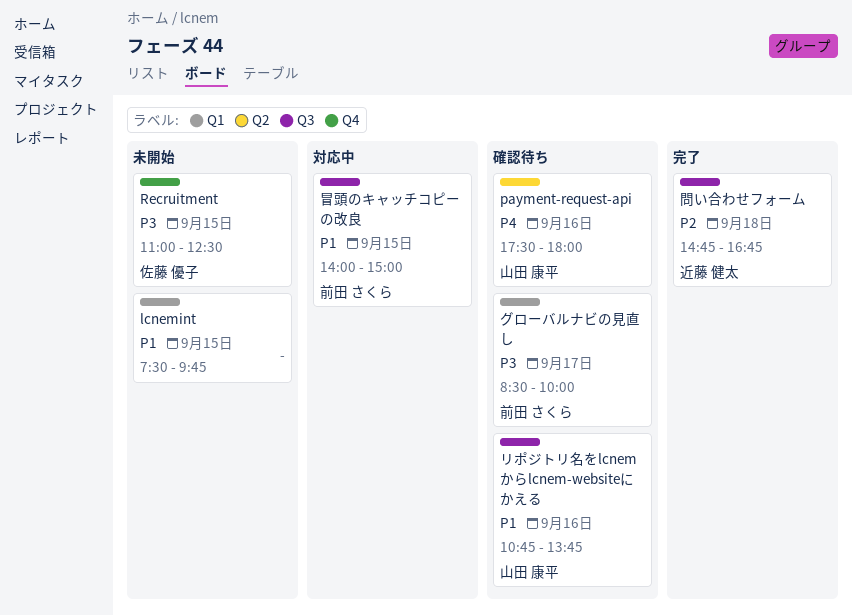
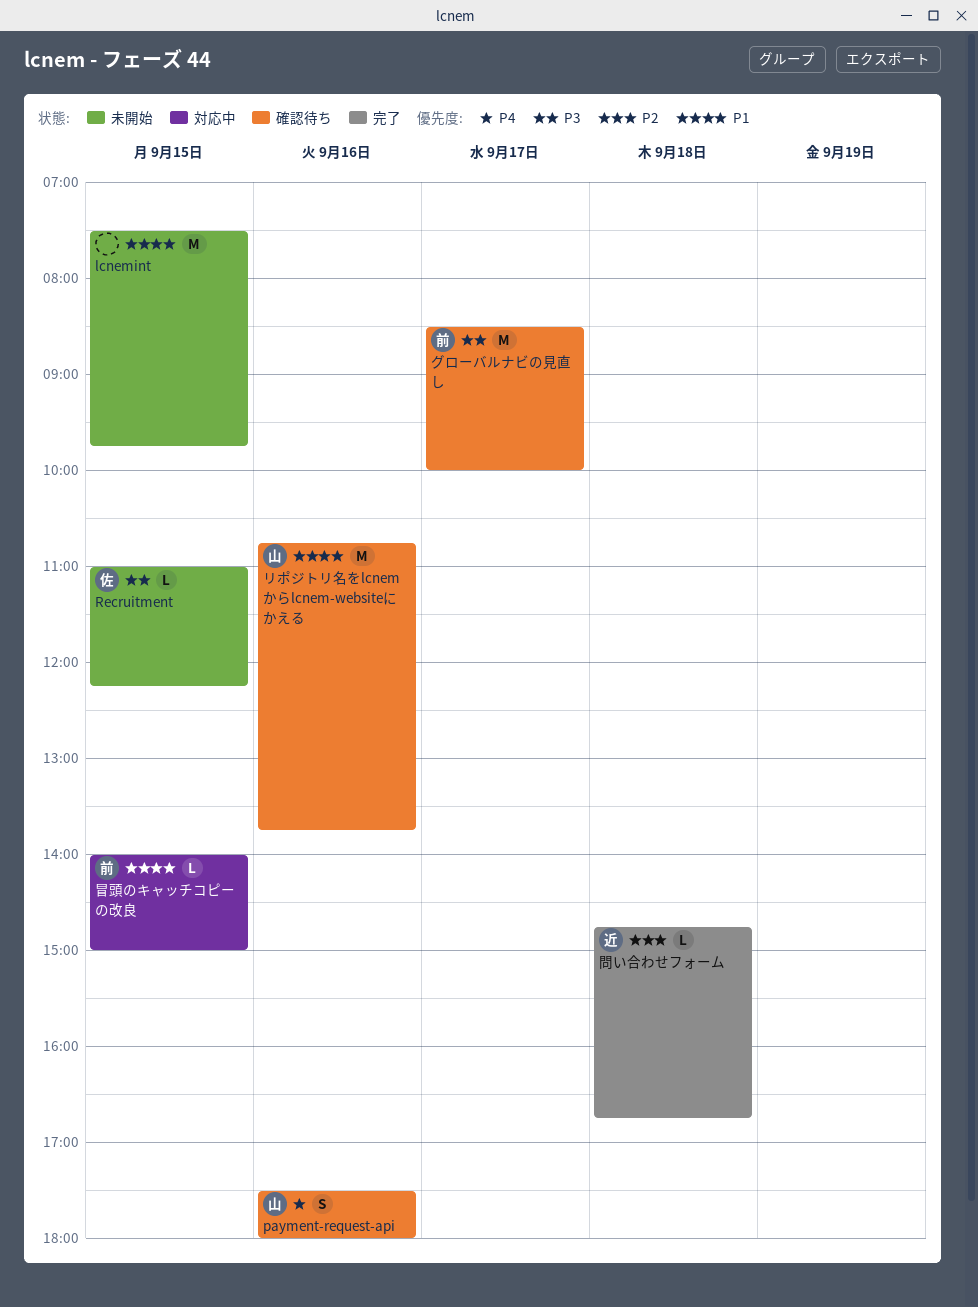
Recruitment, ends: 12:30 -> 12:15

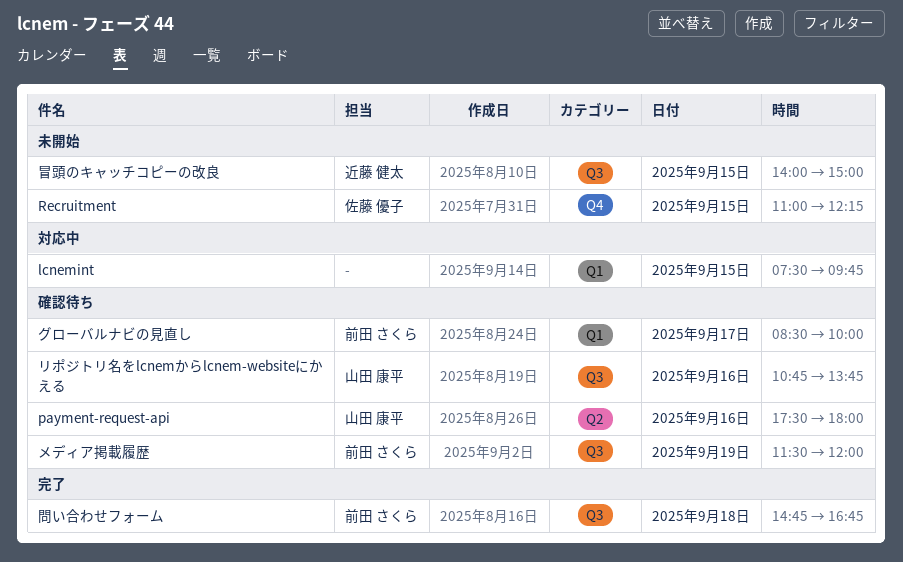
lcnemint, status: 未開始 -> 対応中
メディア掲載履歴: none -> present
冒頭のキャッチコピーの改良, status: 対応中 -> 未開始
冒頭のキャッチコピーの改良, owner: 前田 さくら -> 近藤 健太
問い合わせフォーム, owner: 近藤 健太 -> 前田 さくら

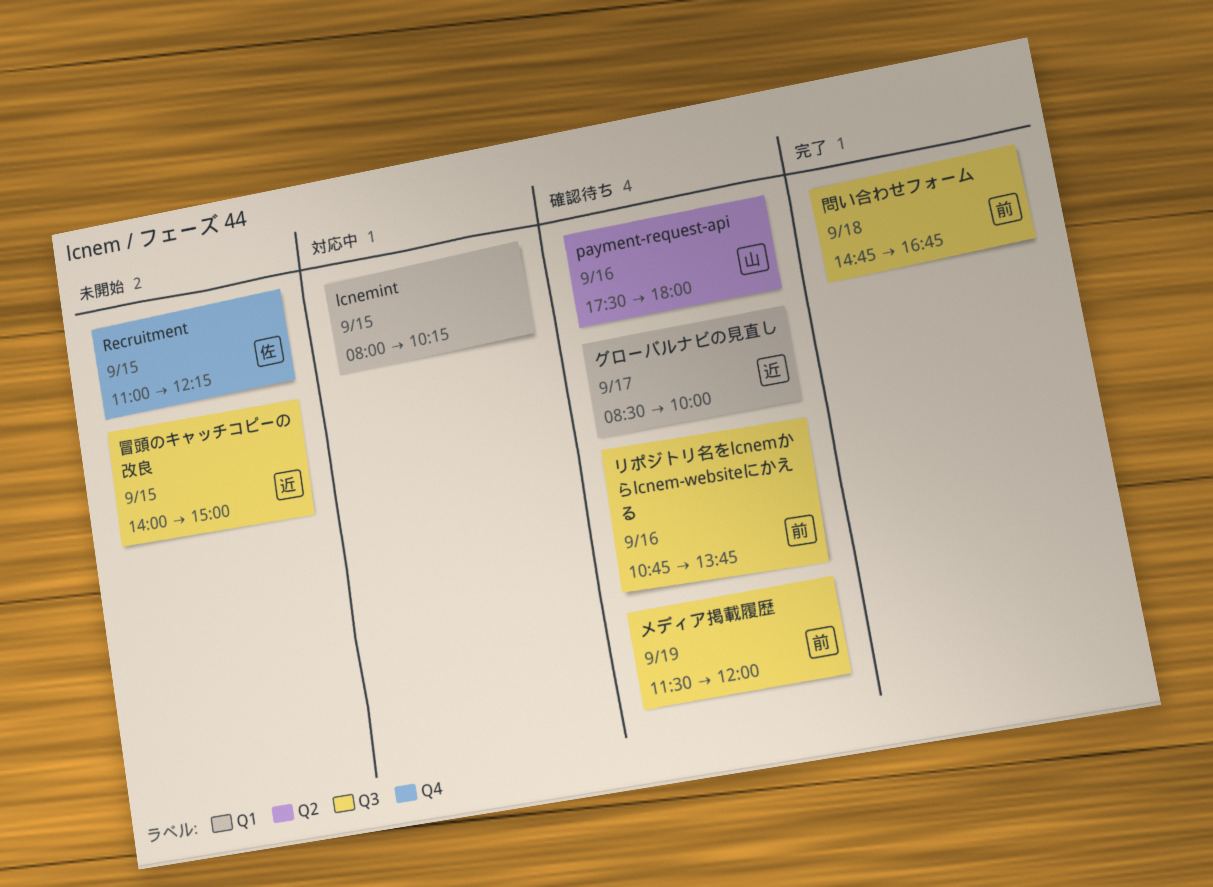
lcnemint, begins: 07:30 -> 08:00
lcnemint, ends: 09:45 -> 10:15
グローバルナビの見直し, owner: 前田 さくら -> 近藤 健太
リポジトリ名をlcnemからlcnem-websiteにかえる, owner: 山田 康平 -> 前田 さくら

